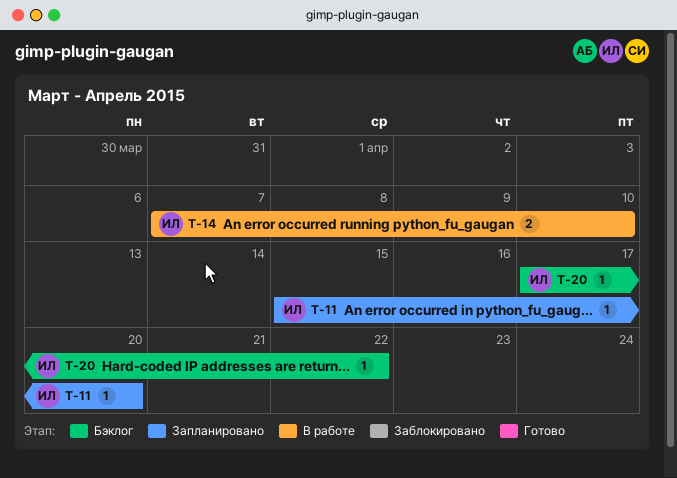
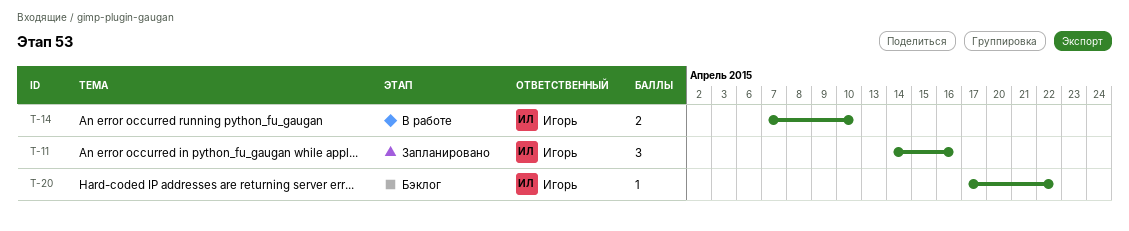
T-11, estimate: 1 -> 3
T-11, start: Apr 15 -> Apr 14
T-11, due: Apr 20 -> Apr 16

